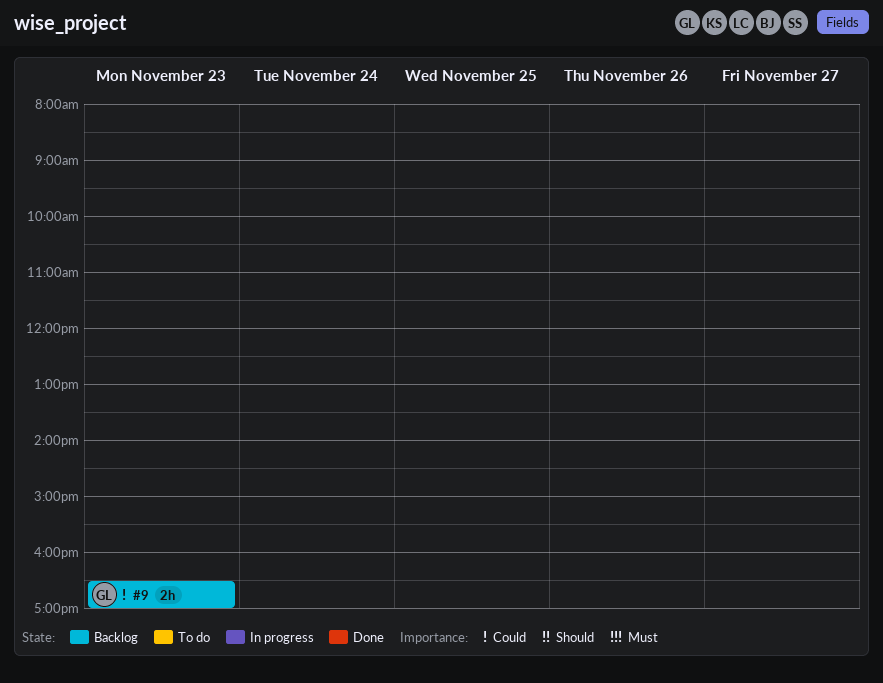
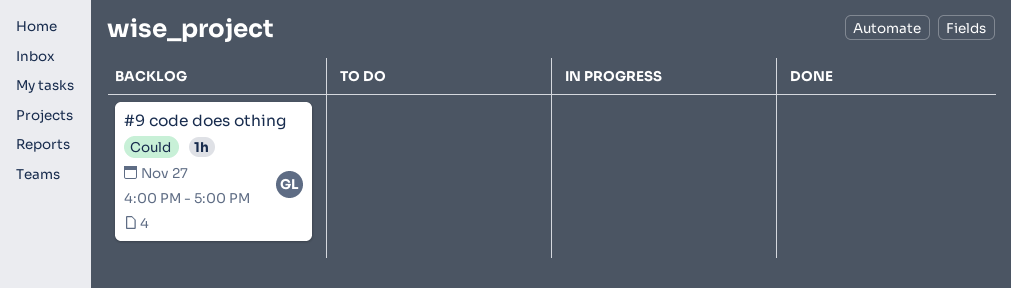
#9, estimate: 2h -> 1h
#9, day: Nov 23 -> Nov 27
#9, begins: 16:30 -> 16:00

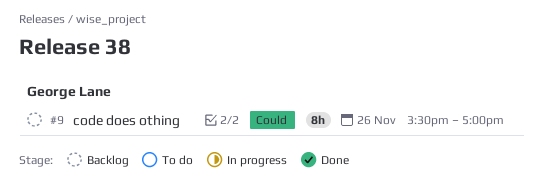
#9, estimate: 1h -> 8h
#9, day: Nov 27 -> Nov 26
#9, begins: 16:00 -> 15:30

